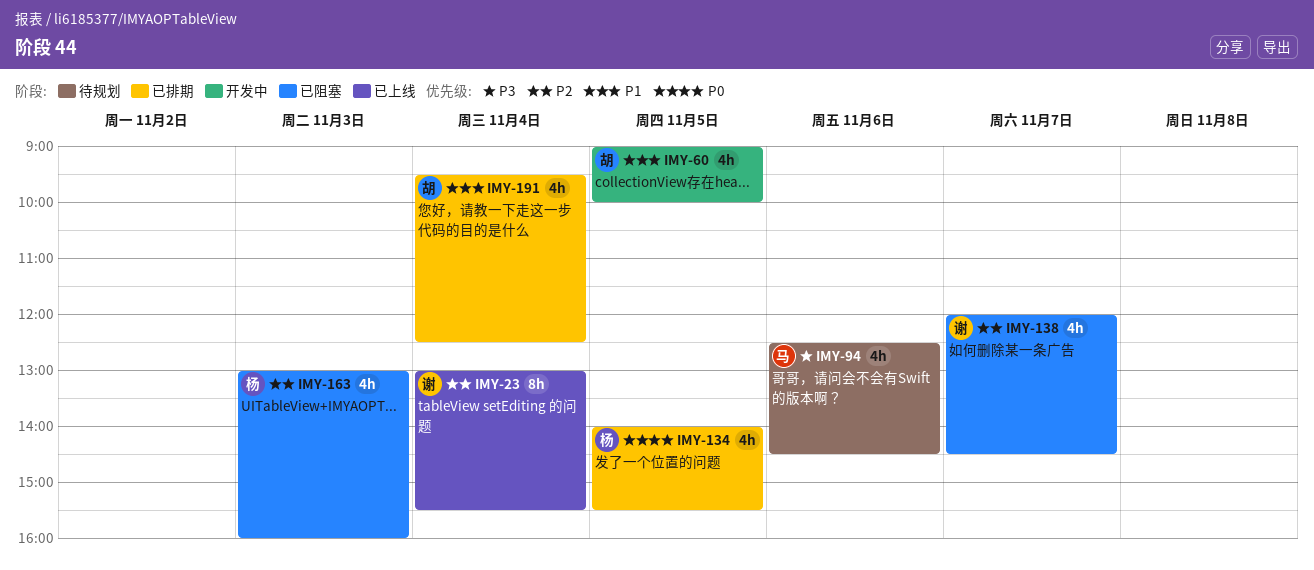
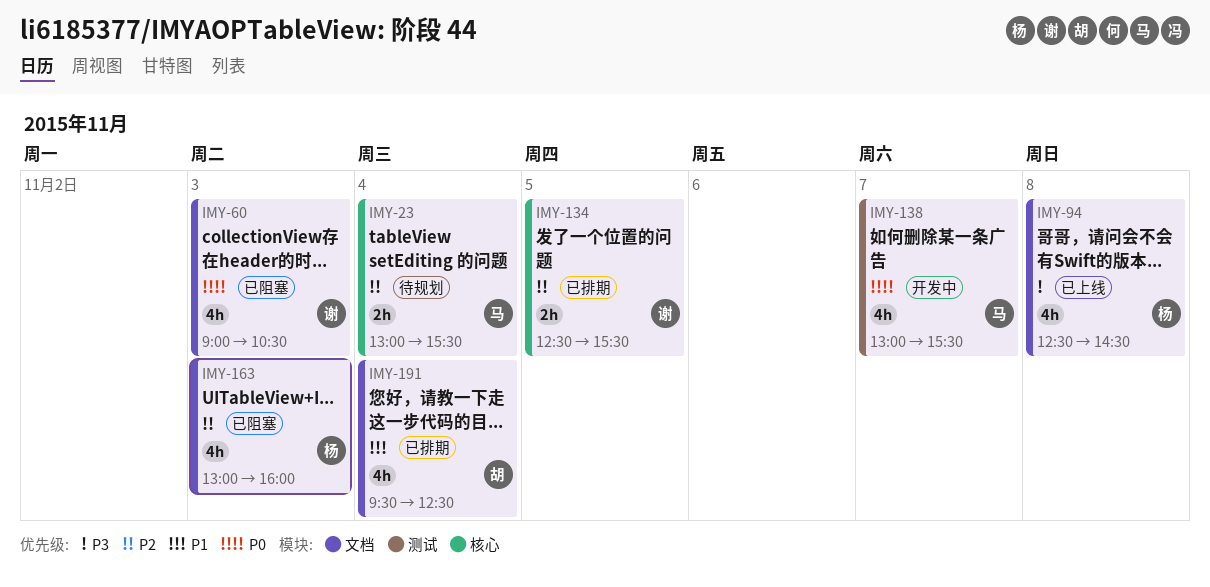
IMY-23, status: 已上线 -> 待规划
IMY-23, owner: 谢 -> 马
IMY-23, estimate: 8h -> 2h
IMY-60, status: 开发中 -> 已阻塞
IMY-60, owner: 胡 -> 谢
IMY-60, priority: P1 -> P0
IMY-60, day: Nov 5 -> Nov 3
IMY-60, ends: 10:00 -> 10:30
IMY-94, status: 待规划 -> 已上线
IMY-94, owner: 马 -> 杨
IMY-94, day: Nov 6 -> Nov 8
IMY-134, owner: 杨 -> 谢
IMY-134, priority: P0 -> P2
IMY-134, estimate: 4h -> 2h
IMY-134, begins: 14:00 -> 12:30
IMY-138, status: 已阻塞 -> 开发中
IMY-138, owner: 谢 -> 马
IMY-138, priority: P2 -> P0
IMY-138, begins: 12:00 -> 13:00
IMY-138, ends: 14:30 -> 15:30

